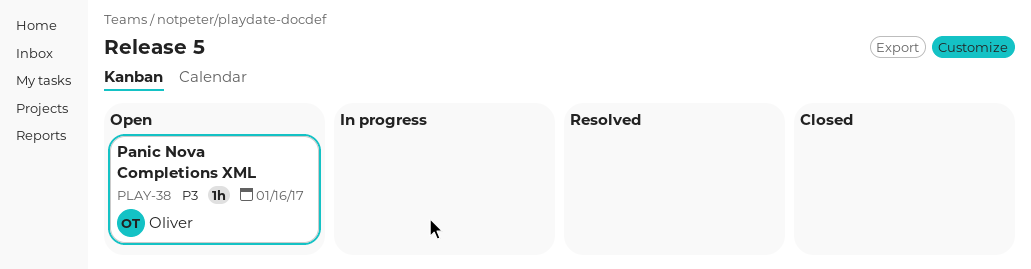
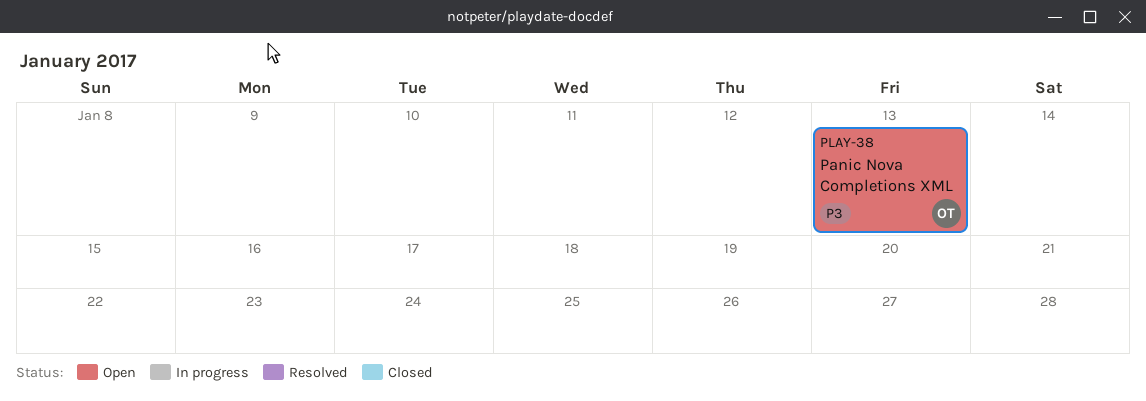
PLAY-38, due: Jan 16 -> Jan 13

